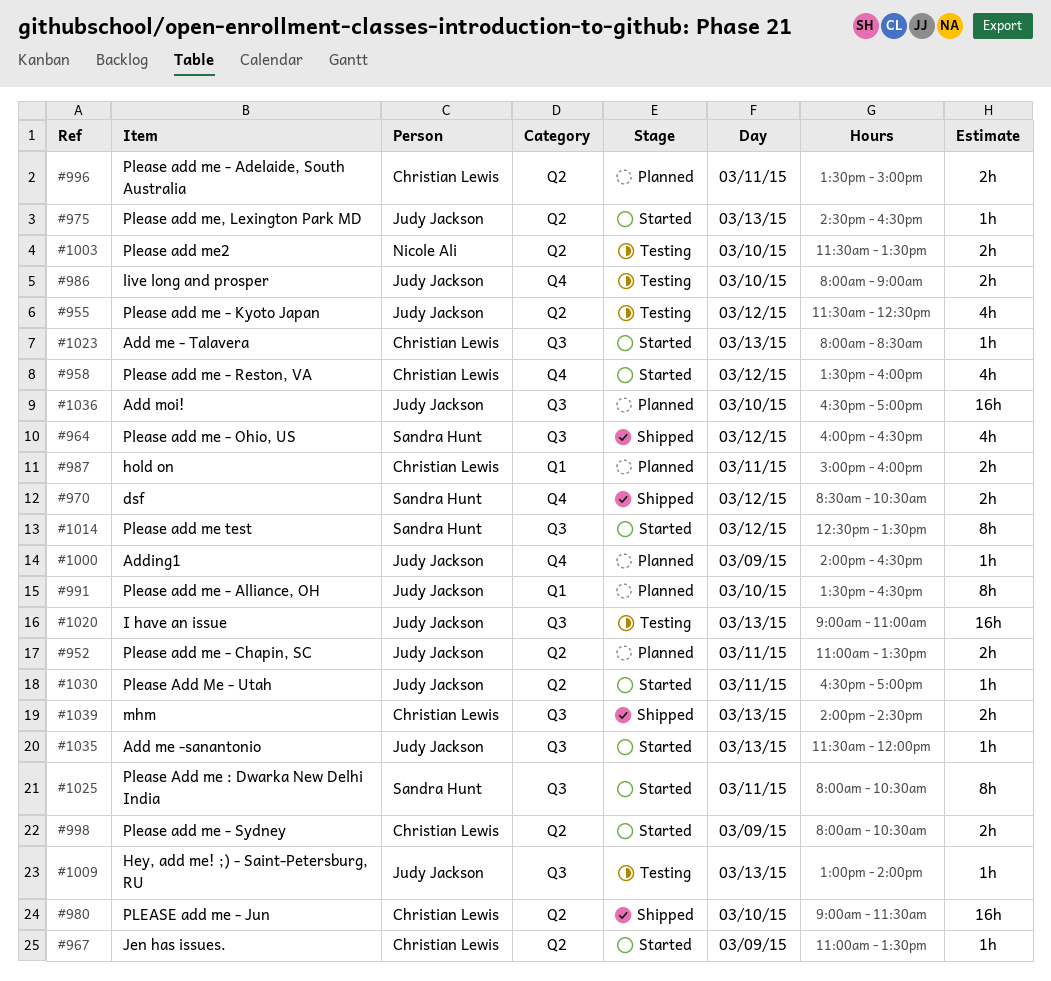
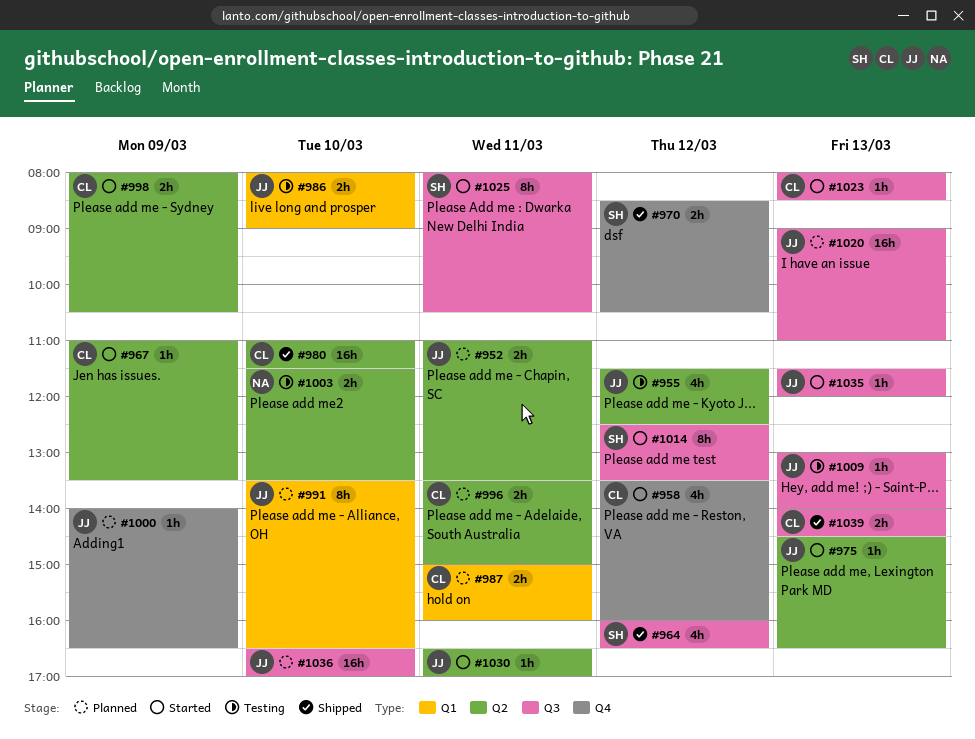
#980, begins: 09:00 -> 11:00
#986, label: Q4 -> Q1
#1020, status: Testing -> Planned

